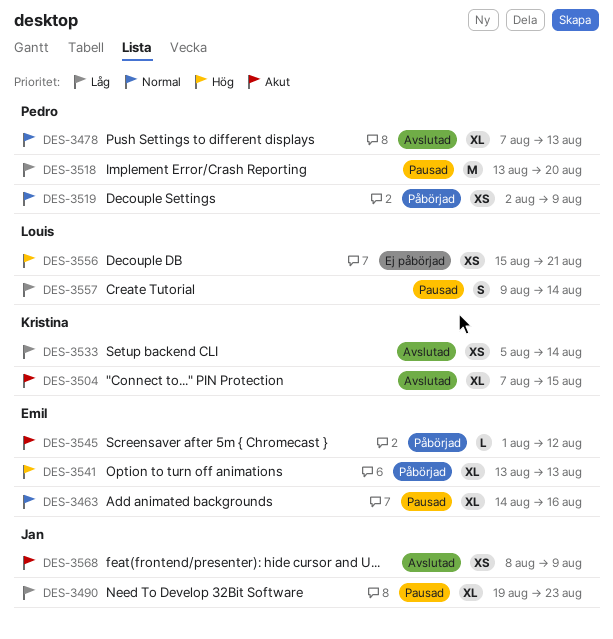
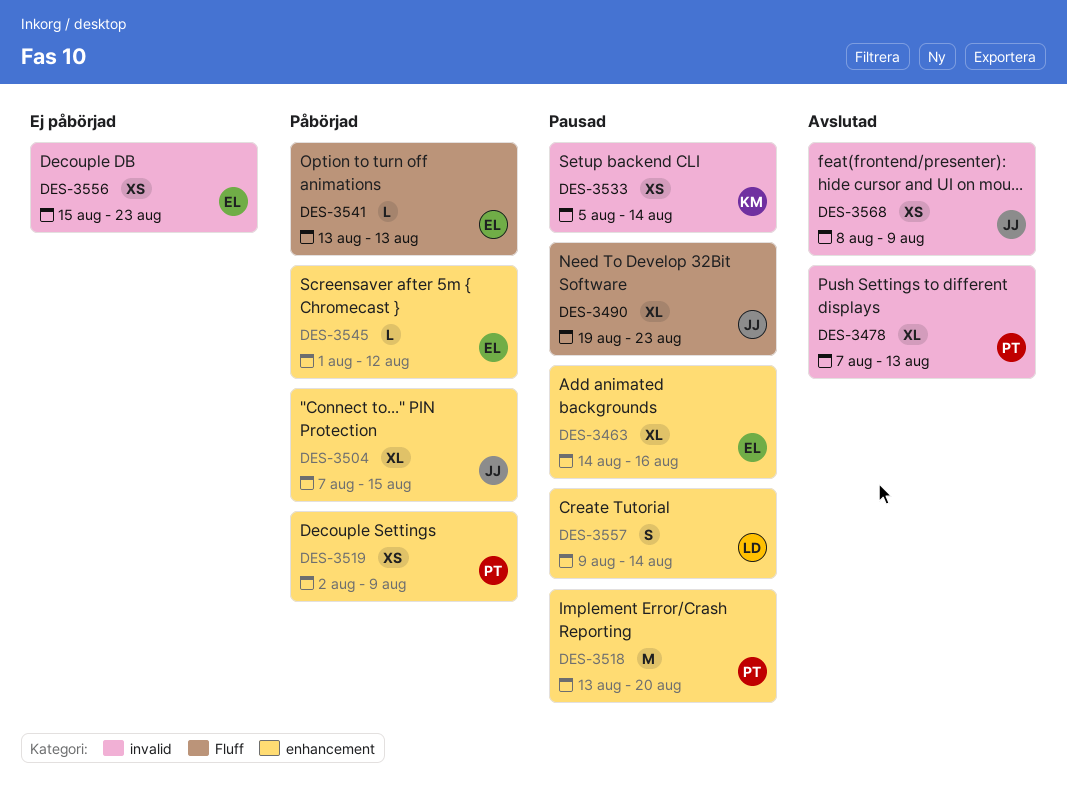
DES-3504, status: Avslutad -> Påbörjad
DES-3504, owner: Kristina -> Jan
DES-3533, status: Avslutad -> Pausad
DES-3541, estimate: XL -> L
DES-3556, owner: Louis -> Emil
DES-3556, due: Aug 21 -> Aug 23

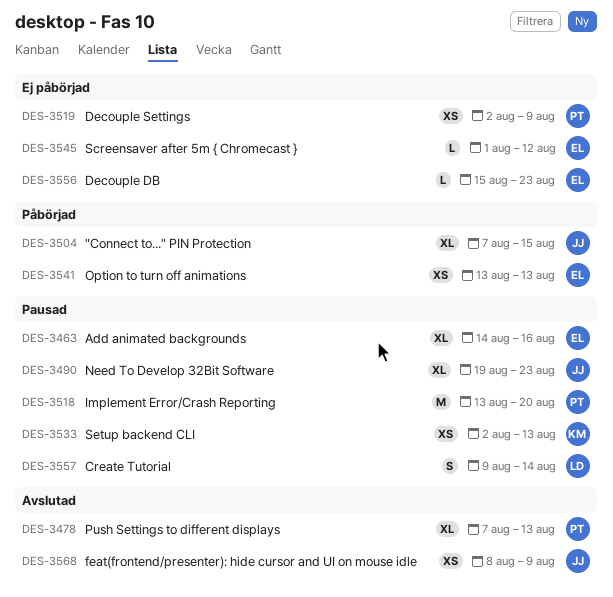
DES-3519, status: Påbörjad -> Ej påbörjad
DES-3533, start: Aug 5 -> Aug 2
DES-3533, due: Aug 14 -> Aug 13
DES-3541, estimate: L -> XS
DES-3545, status: Påbörjad -> Ej påbörjad
DES-3556, estimate: XS -> L

